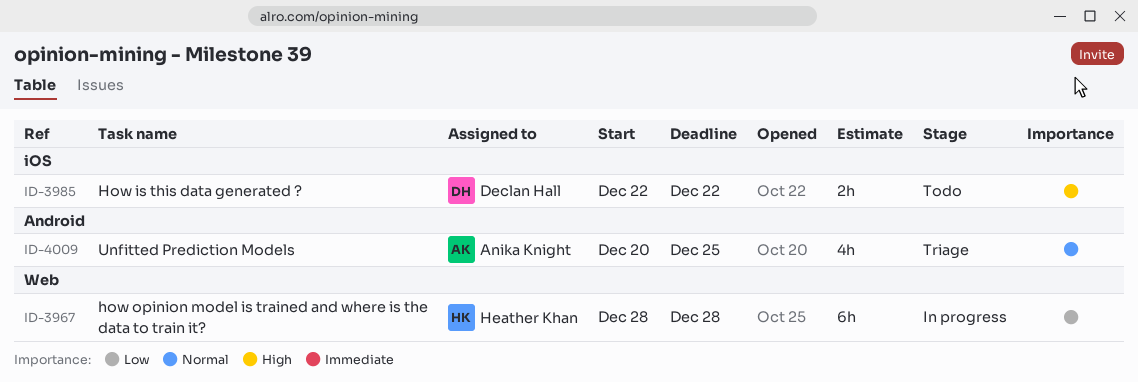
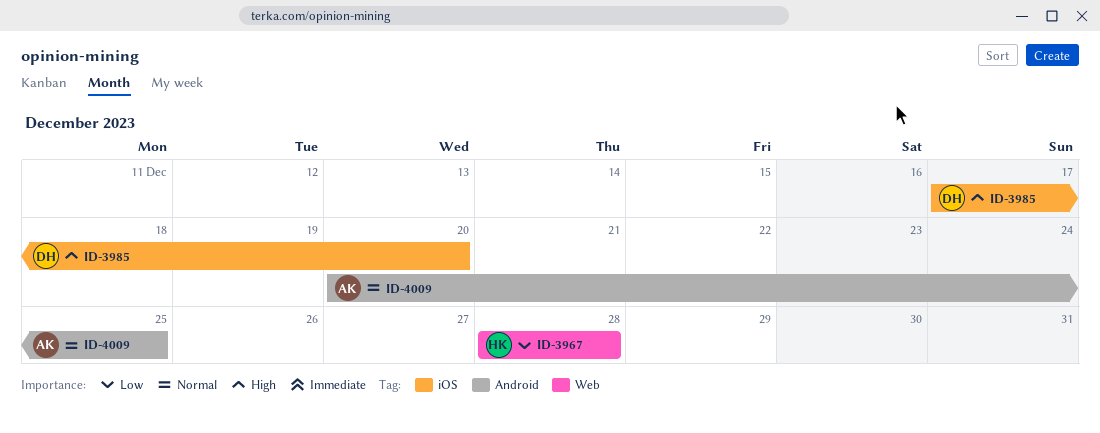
ID-3985, start: Dec 22 -> Dec 17
ID-3985, due: Dec 22 -> Dec 20

